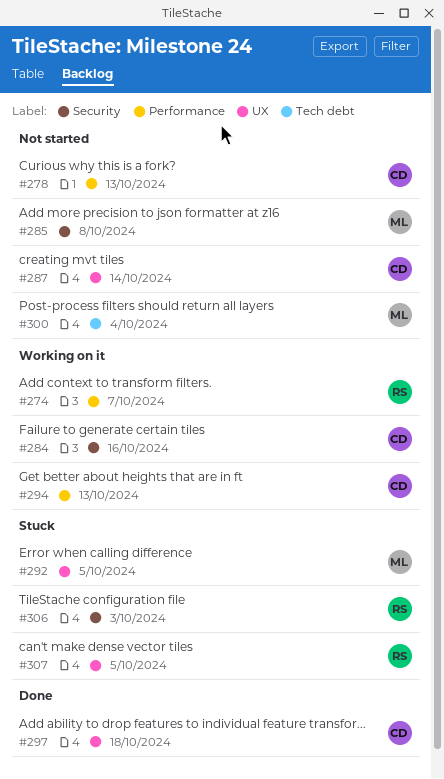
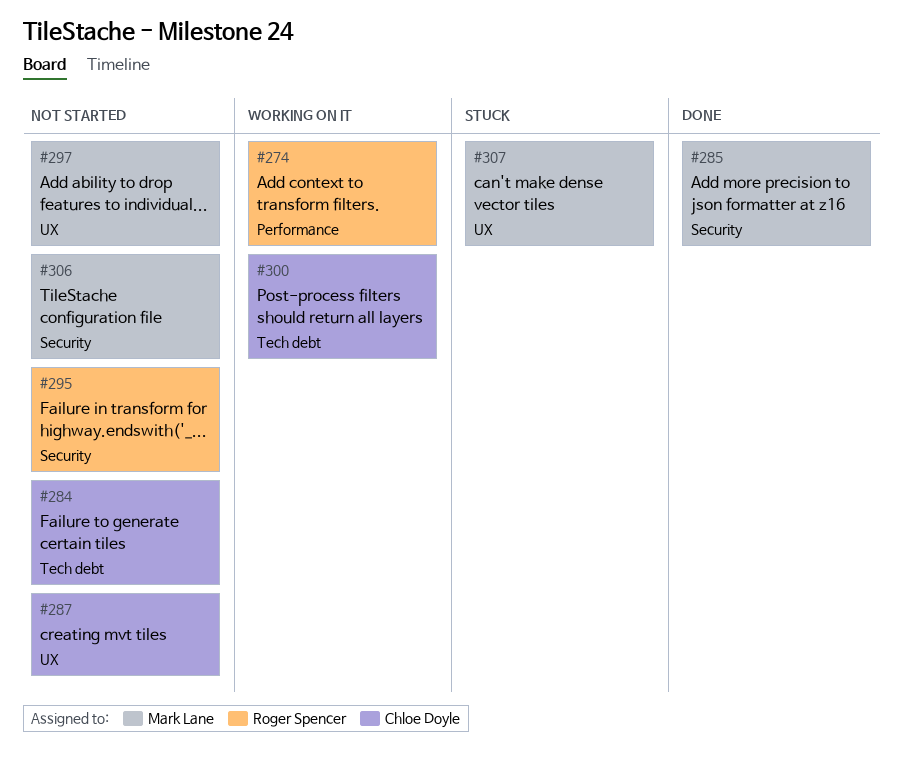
#278: present -> none
#284, status: Working on it -> Not started
#284, label: Security -> Tech debt
#285, status: Not started -> Done
#292: present -> none
#294: present -> none
#295: none -> present
#297, status: Done -> Not started
#297, owner: Chloe Doyle -> Mark Lane
#300, status: Not started -> Working on it
#300, owner: Mark Lane -> Chloe Doyle
#306, status: Stuck -> Not started
#306, owner: Roger Spencer -> Mark Lane
#307, owner: Roger Spencer -> Mark Lane

